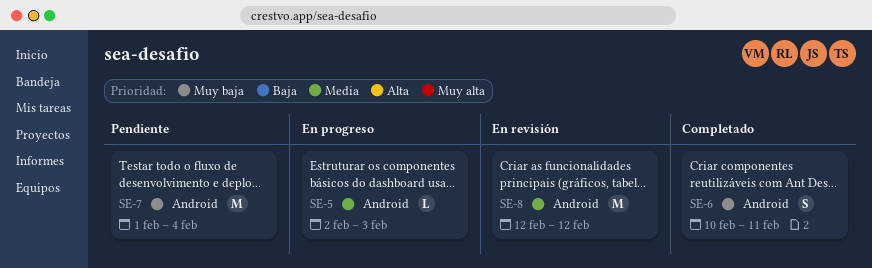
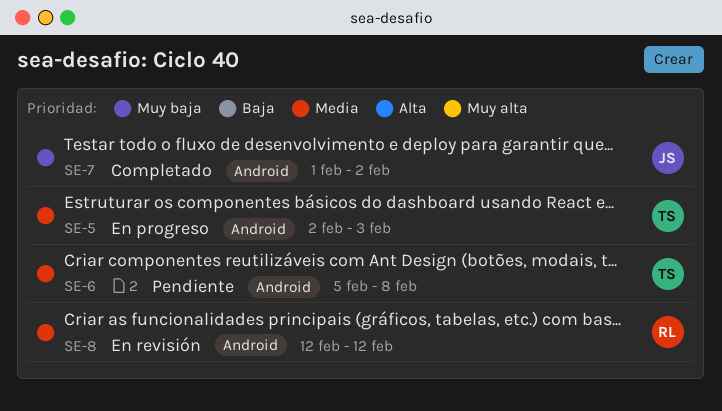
SE-6, status: Completado -> Pendiente
SE-6, priority: Muy baja -> Media
SE-6, start: Feb 10 -> Feb 5
SE-6, due: Feb 11 -> Feb 8
SE-7, status: Pendiente -> Completado
SE-7, due: Feb 4 -> Feb 2

